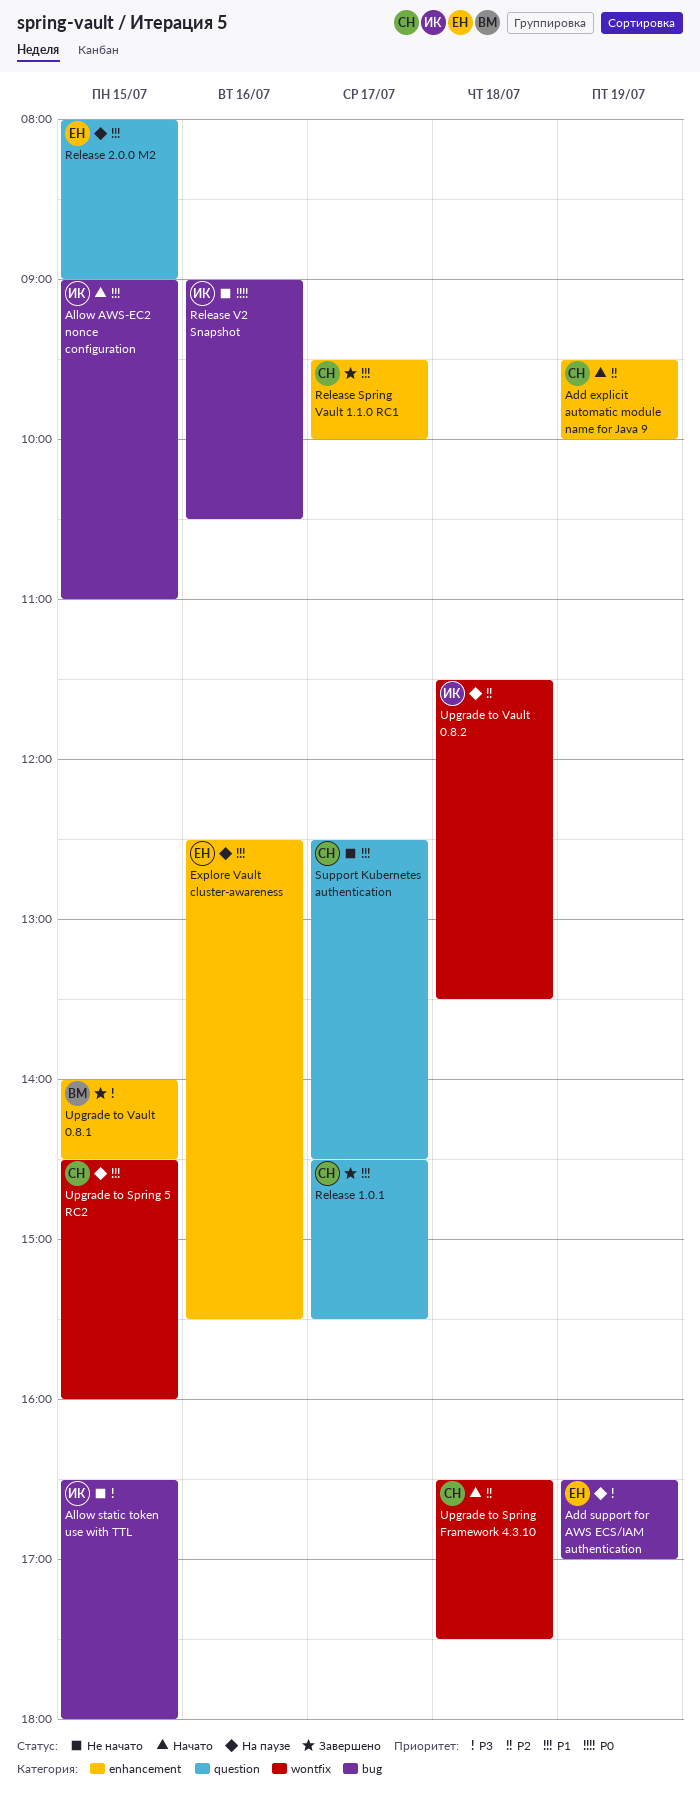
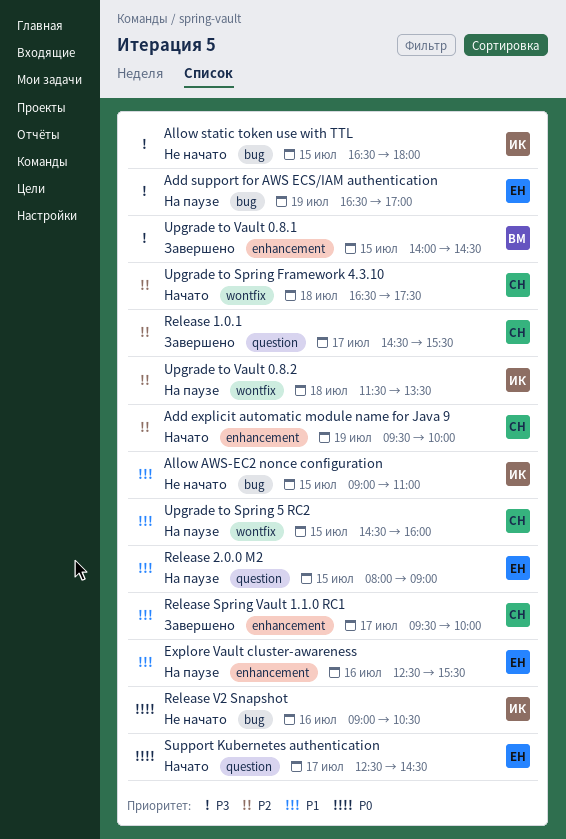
Allow AWS-EC2 nonce configuration, status: Начато -> Не начато
Release 1.0.1, priority: P1 -> P2
Support Kubernetes authentication, status: Не начато -> Начато
Support Kubernetes authentication, owner: СН -> ЕН
Support Kubernetes authentication, priority: P1 -> P0

